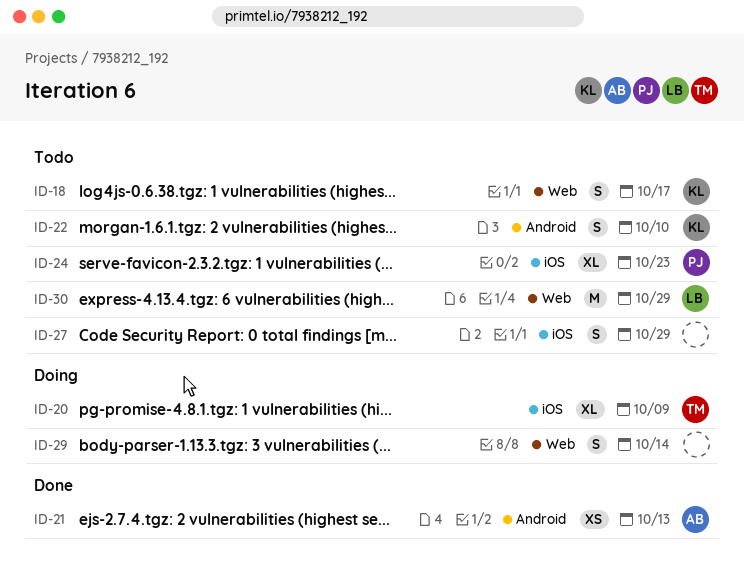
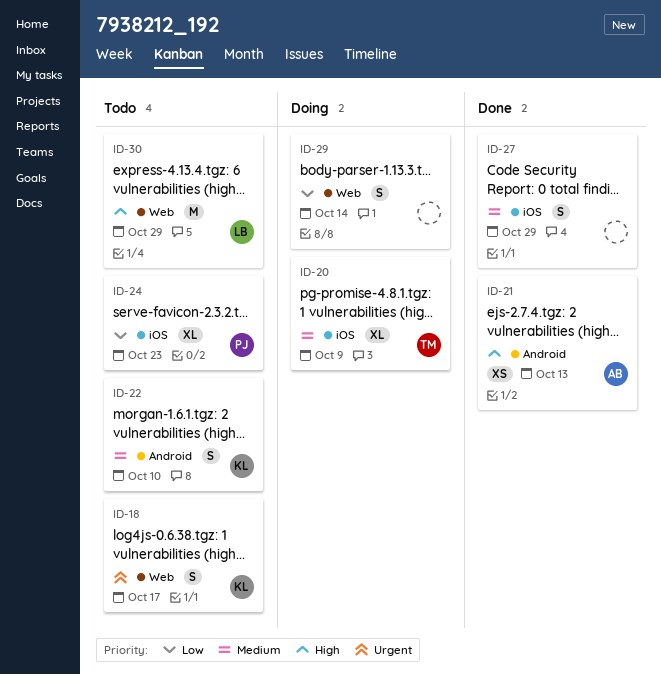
ID-27, status: Todo -> Done

